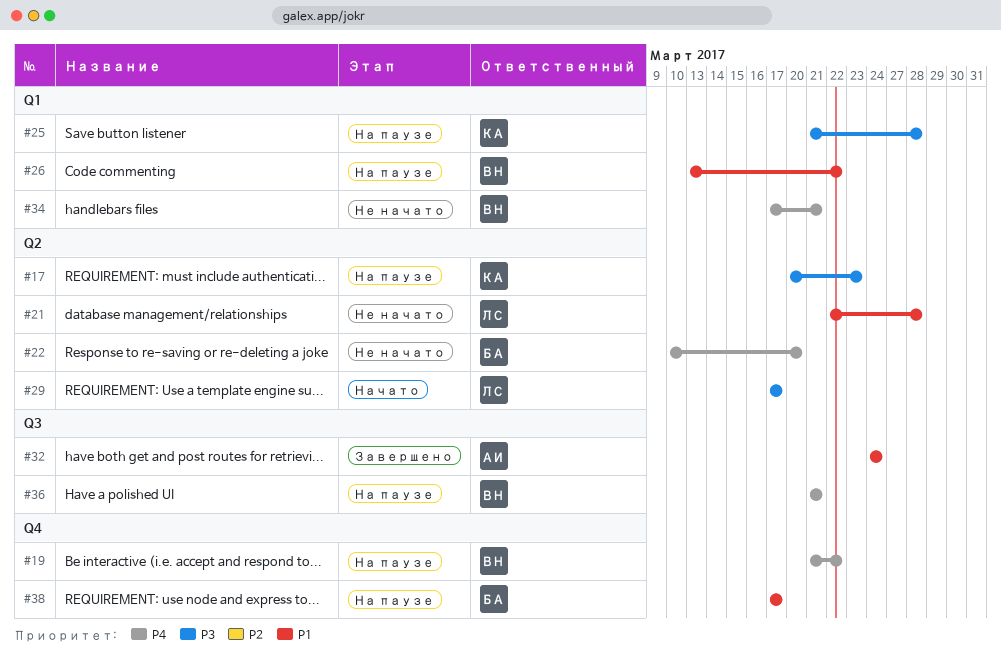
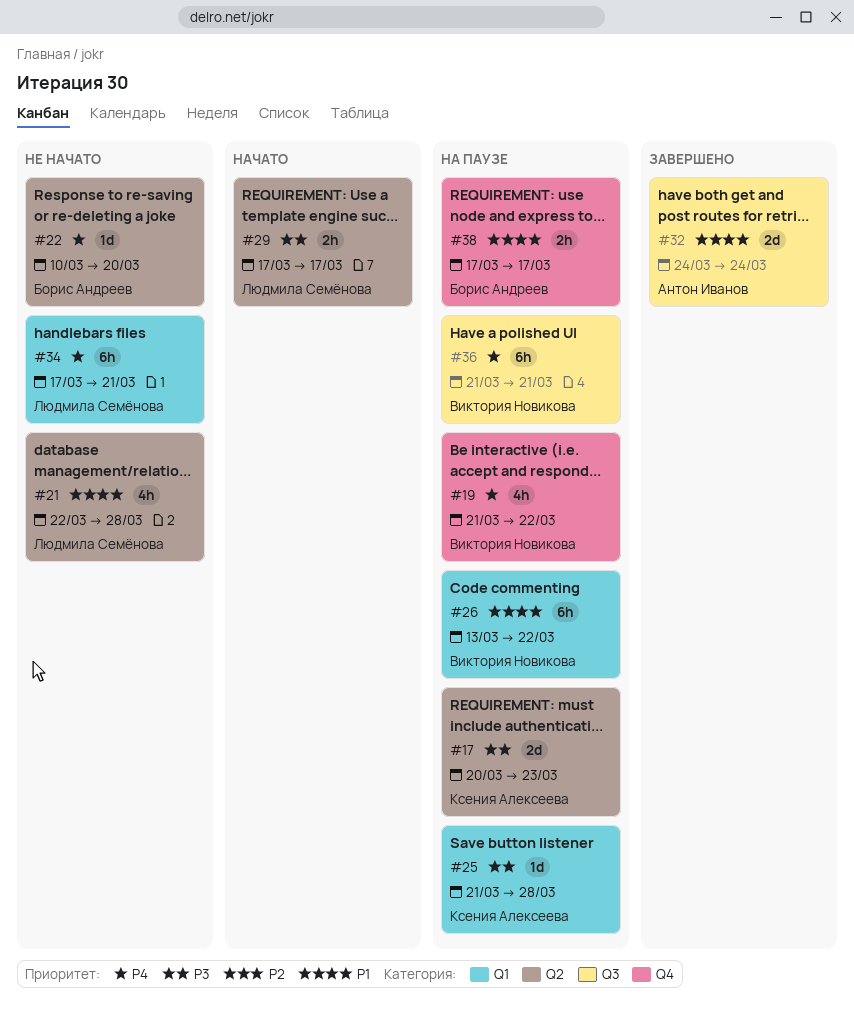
#34, owner: Виктория Новикова -> Людмила Семёнова

